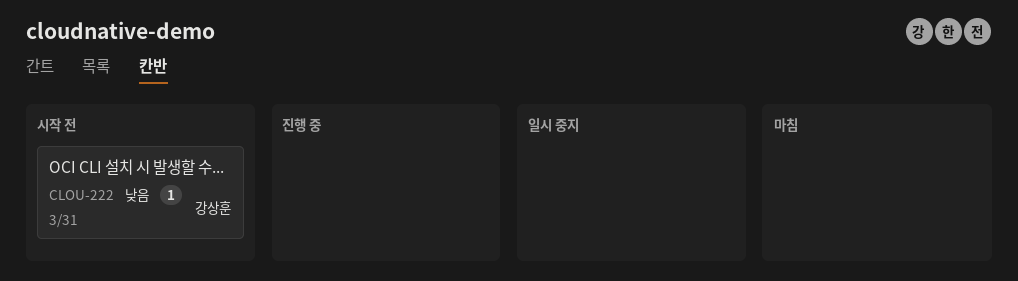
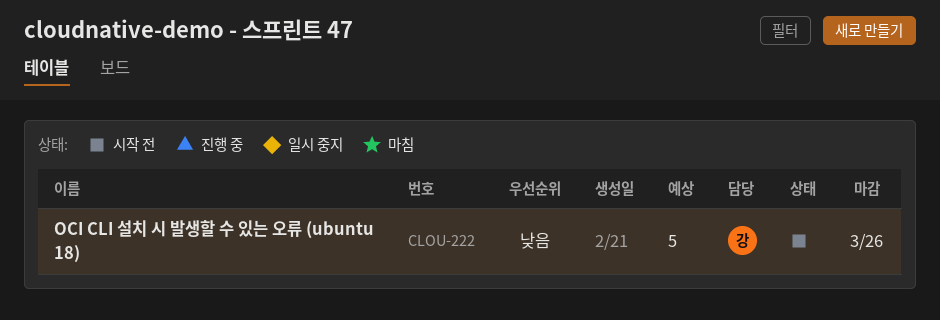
CLOU-222, estimate: 1 -> 5
CLOU-222, due: Mar 31 -> Mar 26

